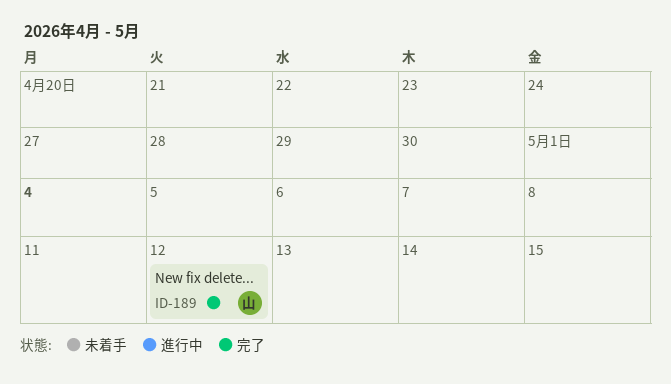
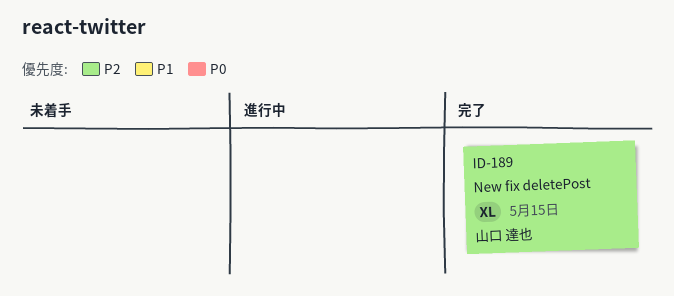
ID-189, due: May 12 -> May 15

